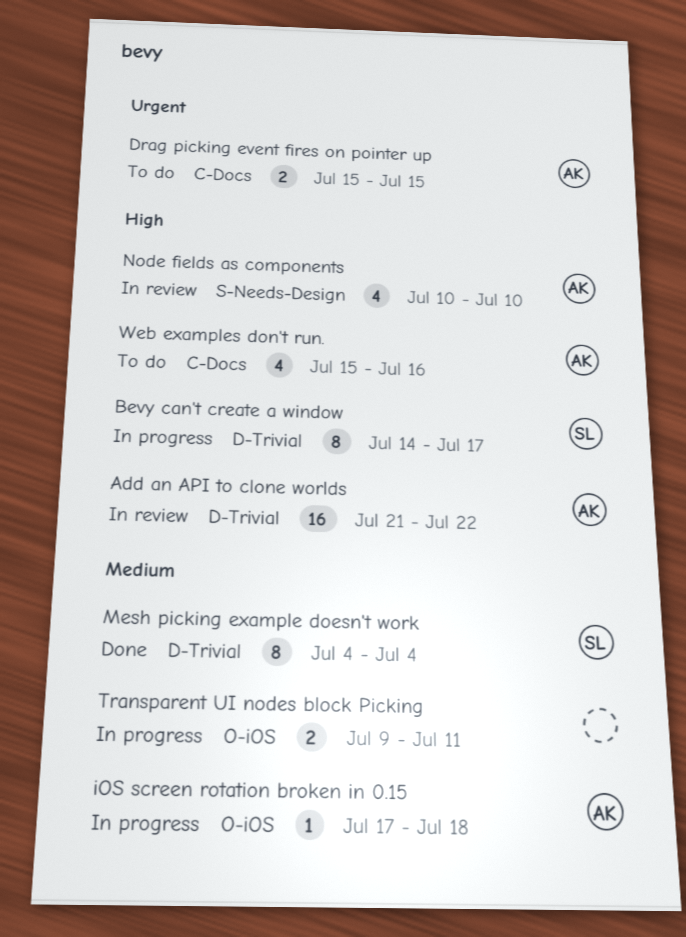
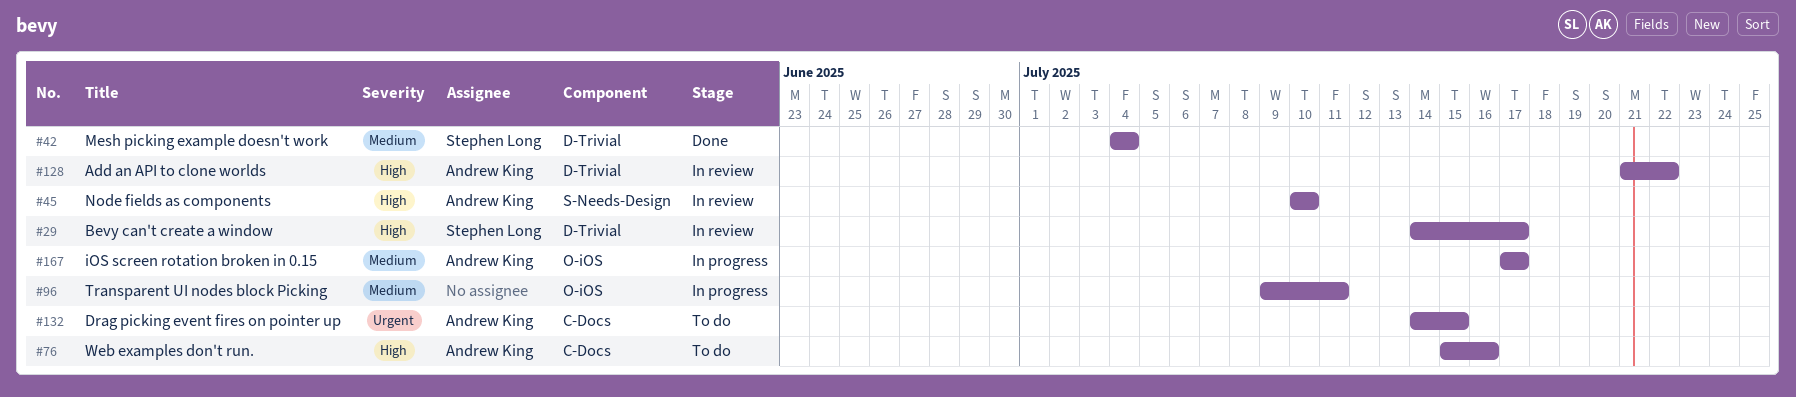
Bevy can't create a window, status: In progress -> In review
Drag picking event fires on pointer up, start: Jul 15 -> Jul 14
iOS screen rotation broken in 0.15, due: Jul 18 -> Jul 17

